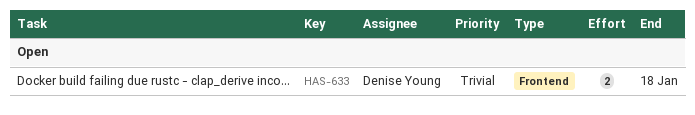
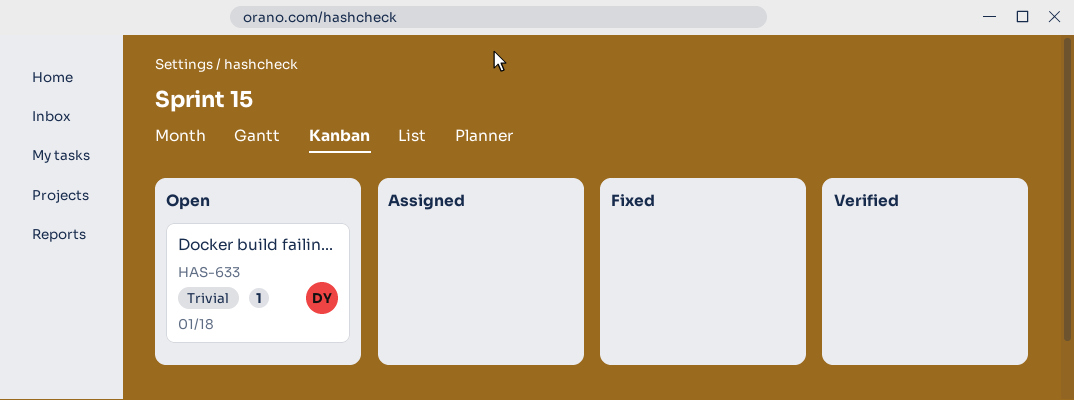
HAS-633, estimate: 2 -> 1

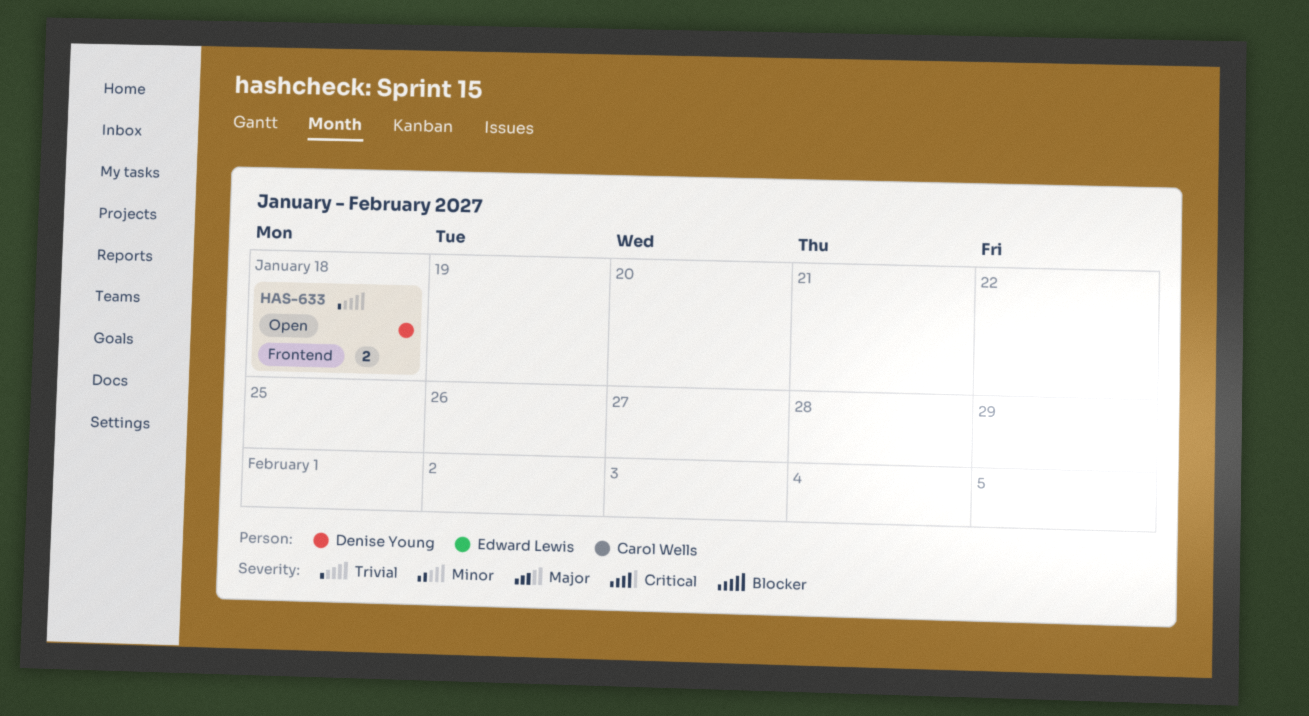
HAS-633, estimate: 1 -> 2

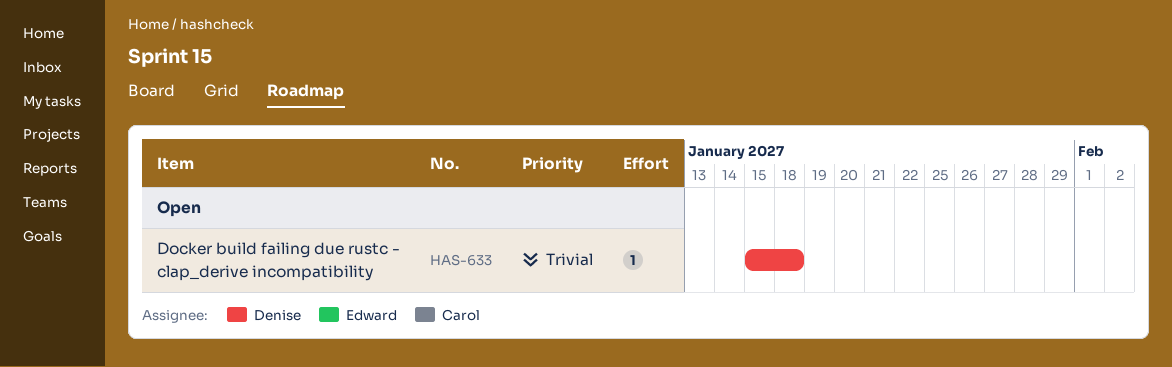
HAS-633, estimate: 2 -> 1

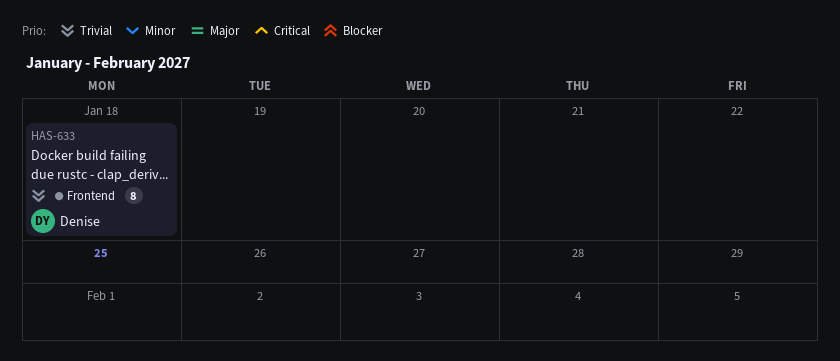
HAS-633, estimate: 1 -> 8

